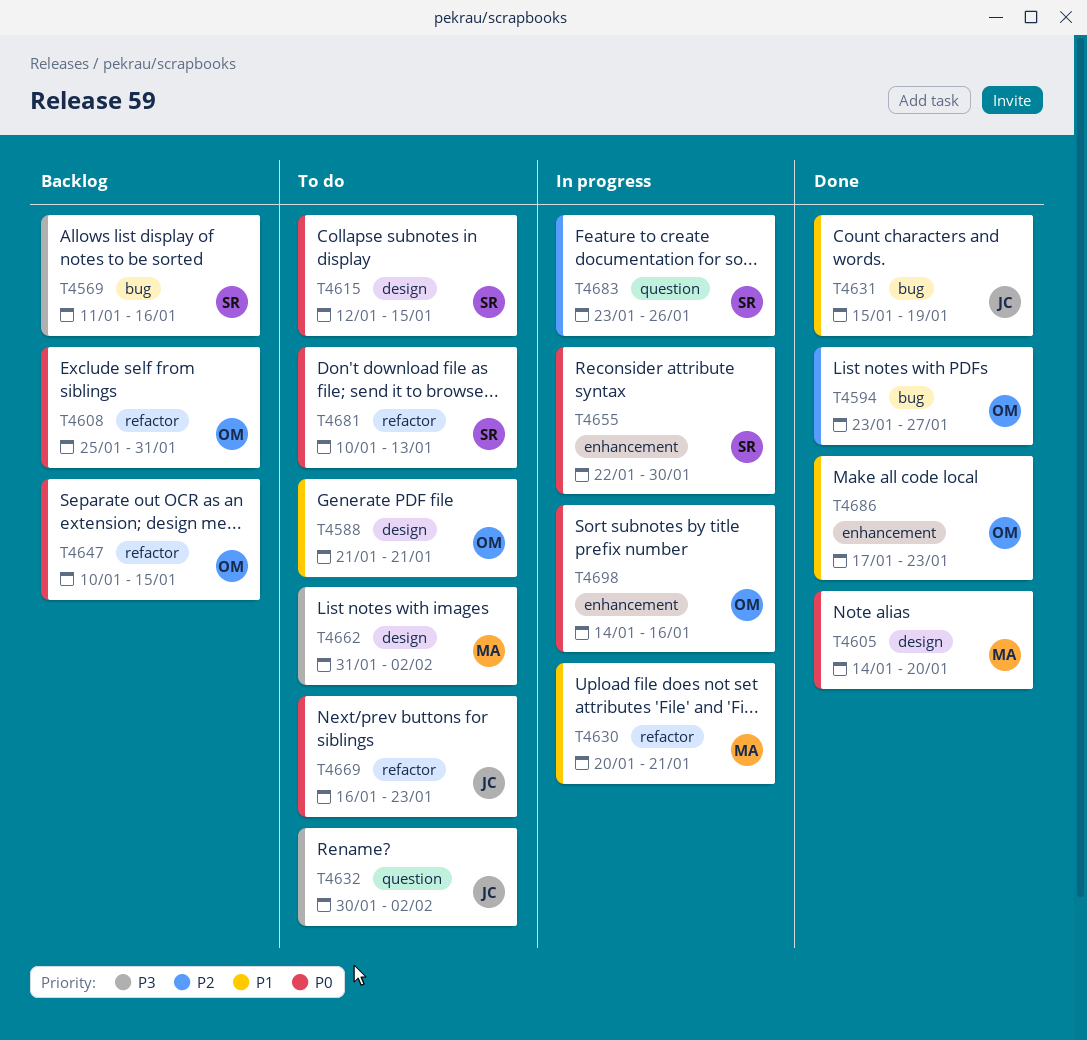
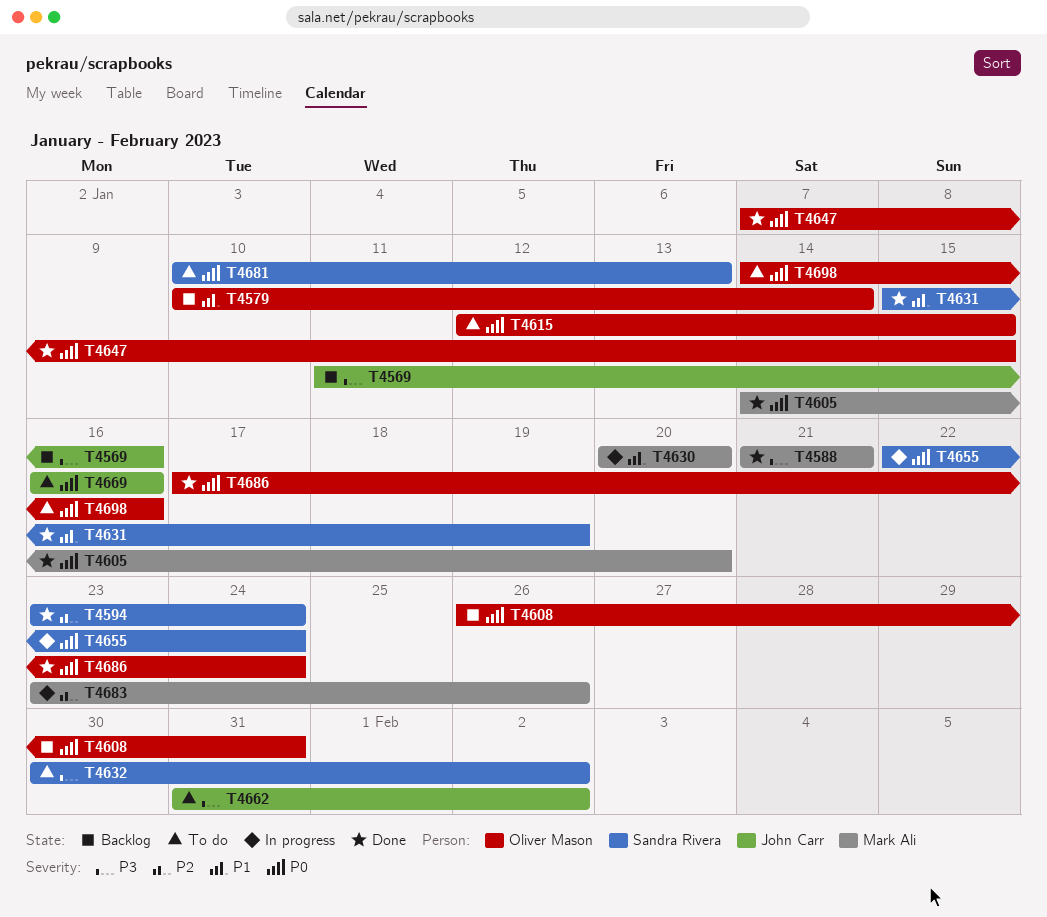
T4569, owner: Sandra Rivera -> John Carr
T4579: none -> present
T4588, status: To do -> Done
T4588, owner: Oliver Mason -> Mark Ali
T4588, priority: P1 -> P3
T4594, owner: Oliver Mason -> Sandra Rivera
T4594, due: Jan 27 -> Jan 24
T4608, start: Jan 25 -> Jan 26
T4615, owner: Sandra Rivera -> Oliver Mason
T4630, due: Jan 21 -> Jan 20
T4631, owner: John Carr -> Sandra Rivera
T4632, owner: John Carr -> Sandra Rivera
T4647, status: Backlog -> Done
T4647, start: Jan 10 -> Jan 7
T4655, due: Jan 30 -> Jan 24
T4662, owner: Mark Ali -> John Carr
T4669, due: Jan 23 -> Jan 16
T4683, owner: Sandra Rivera -> Mark Ali
T4686, priority: P1 -> P0
T4686, due: Jan 23 -> Jan 24
T4698, status: In progress -> To do

